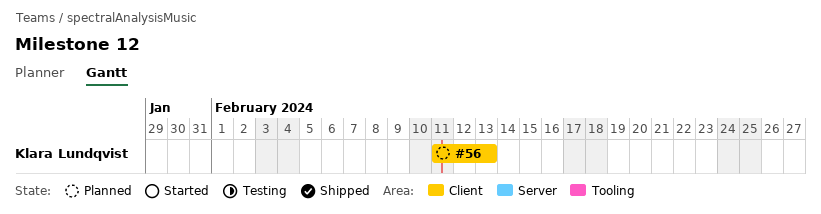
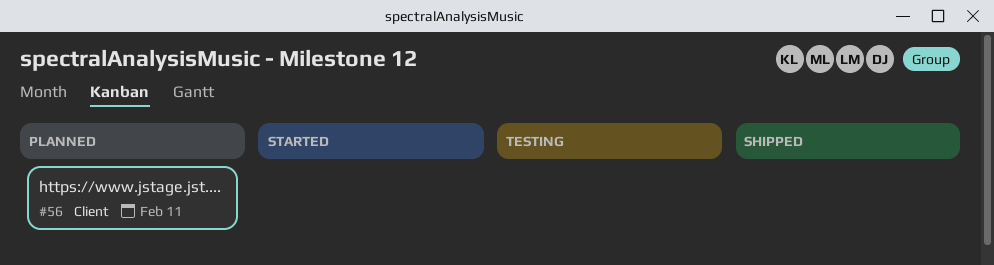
#56, due: Feb 13 -> Feb 11

